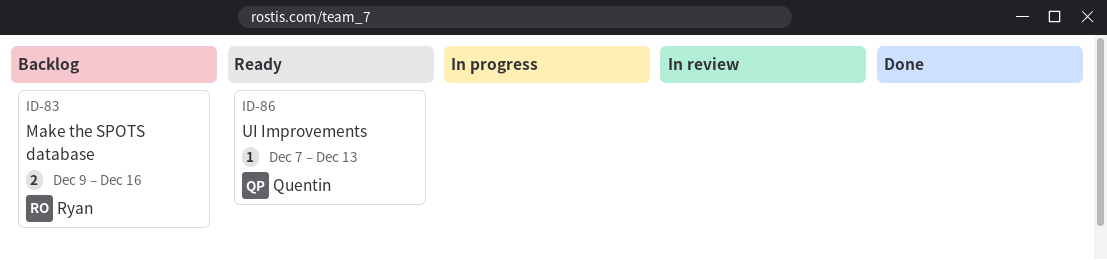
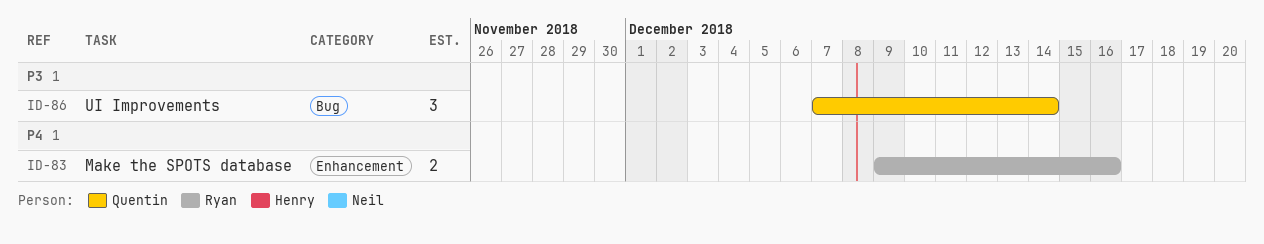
ID-86, estimate: 1 -> 3
ID-86, due: Dec 13 -> Dec 14

